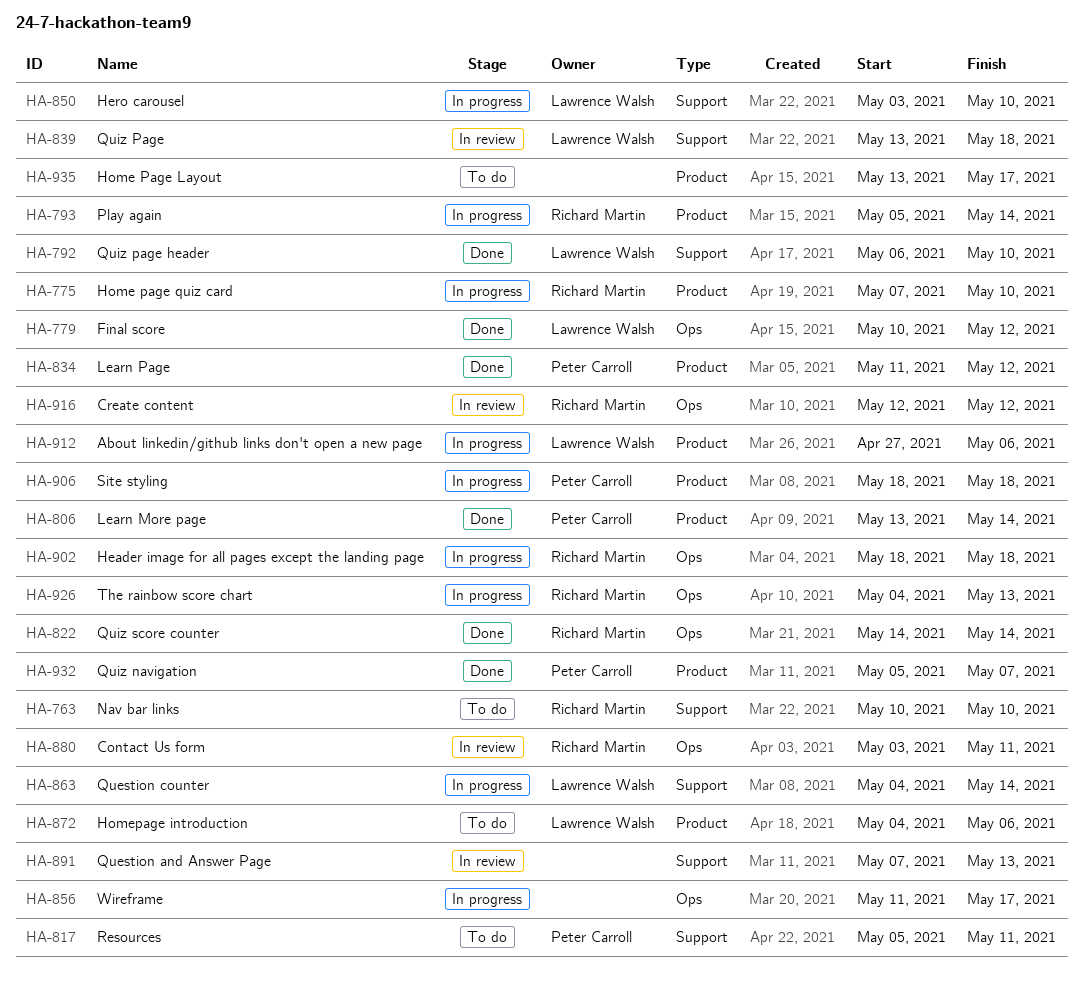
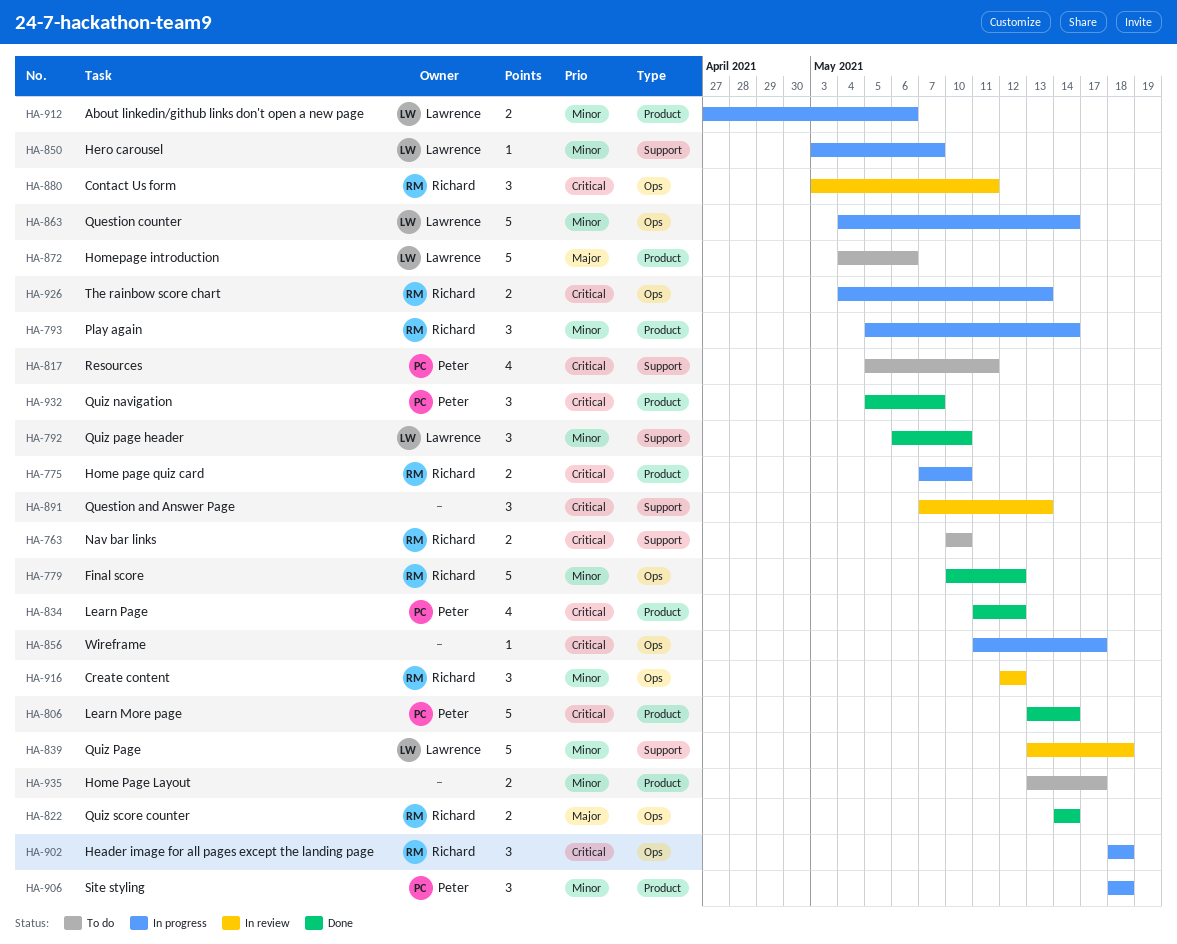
HA-779, owner: Lawrence Walsh -> Richard Martin
HA-850, due: May 10 -> May 7
HA-863, label: Support -> Ops

